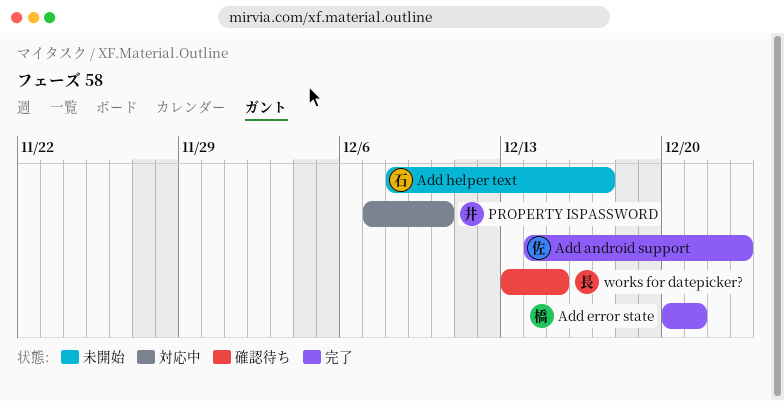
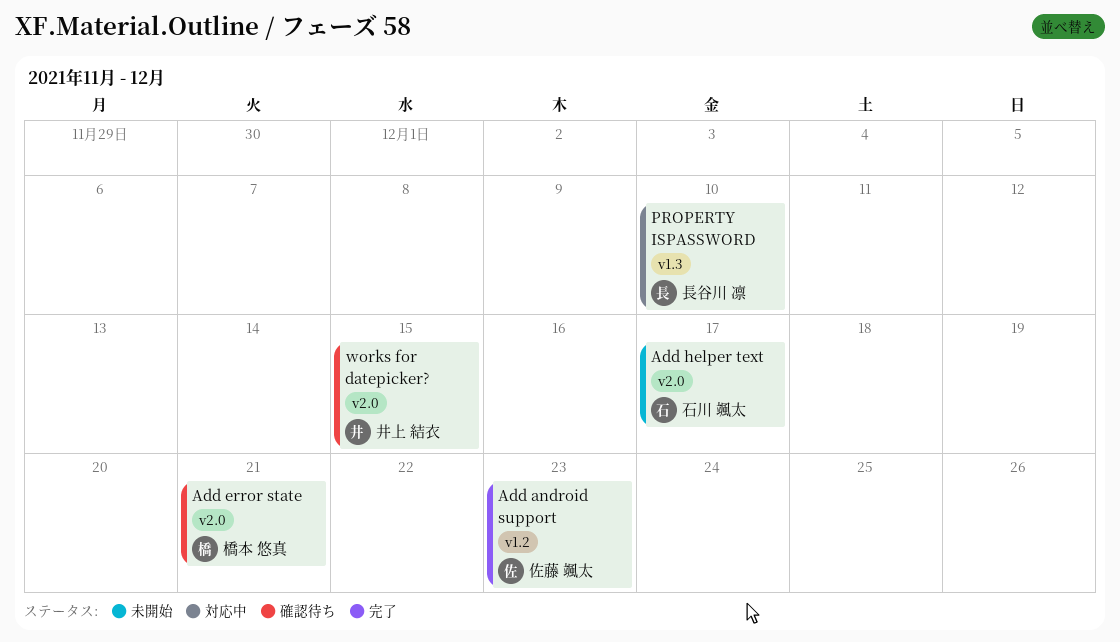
Add error state, status: 完了 -> 確認待ち
PROPERTY ISPASSWORD, owner: 井上 結衣 -> 長谷川 凛
works for datepicker?, owner: 長谷川 凛 -> 井上 結衣

